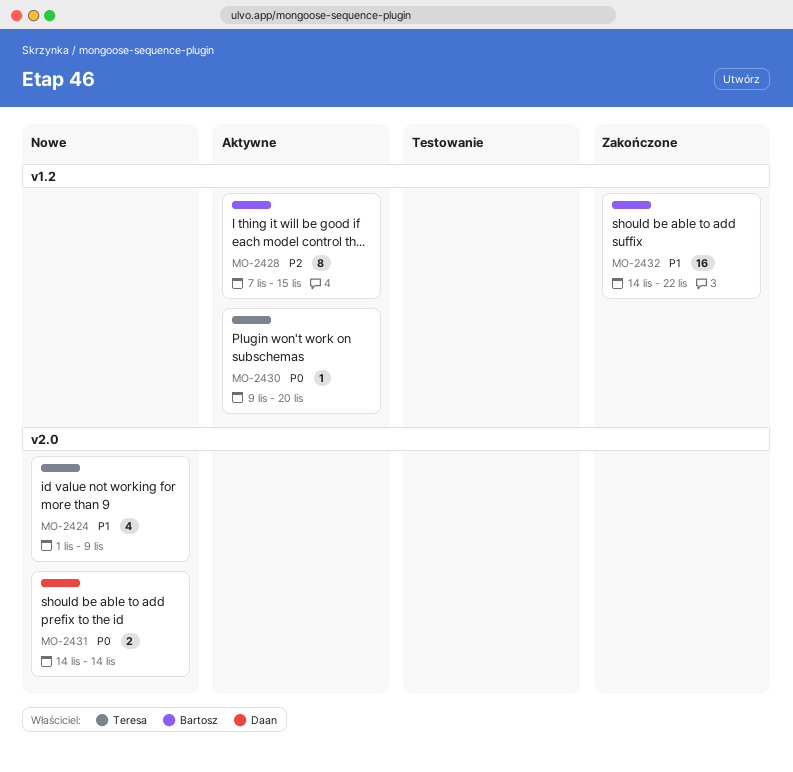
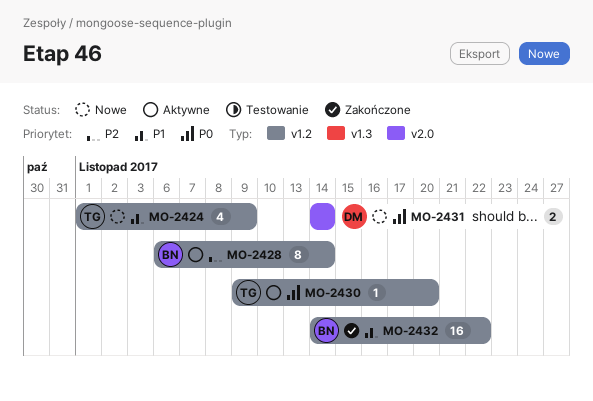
MO-2424, label: v2.0 -> v1.2
MO-2428, start: Nov 7 -> Nov 6
MO-2428, due: Nov 15 -> Nov 14

